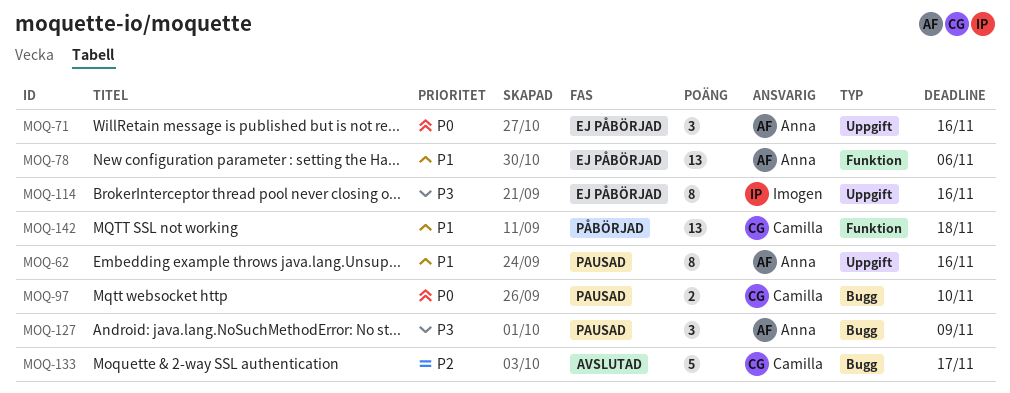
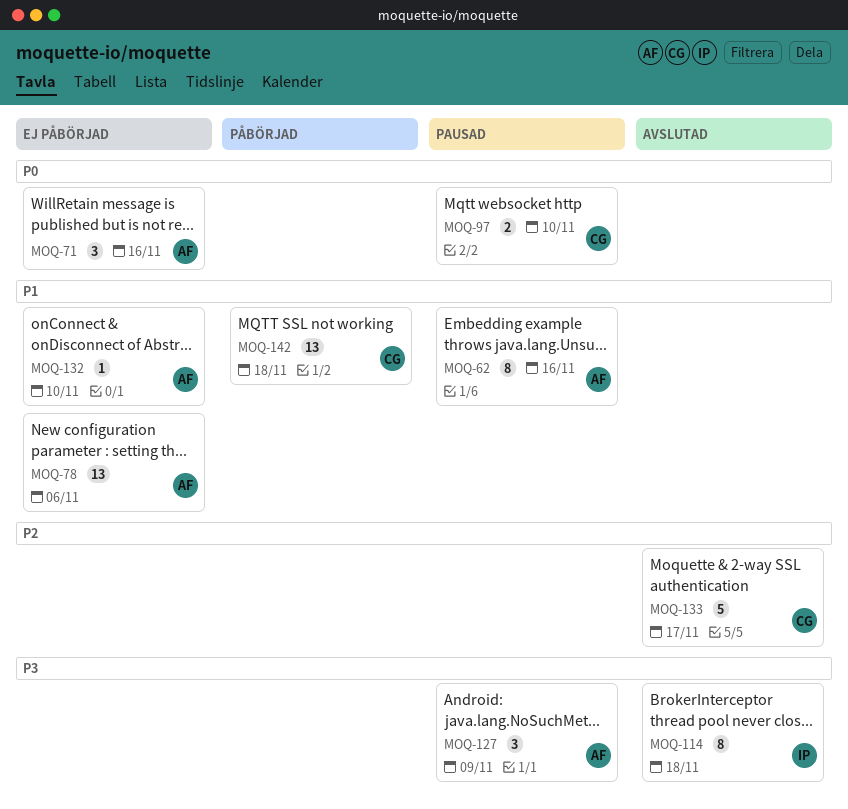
MOQ-114, status: Ej påbörjad -> Avslutad
MOQ-114, due: Nov 16 -> Nov 18
MOQ-132: none -> present

